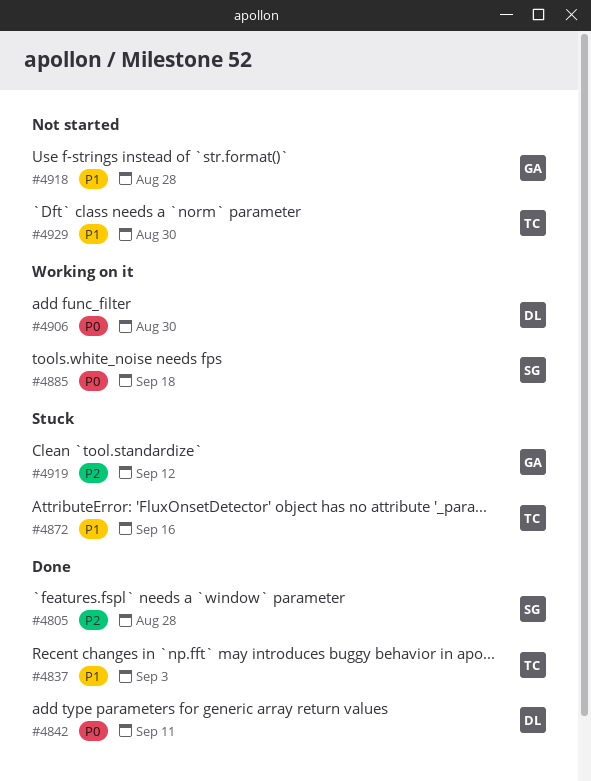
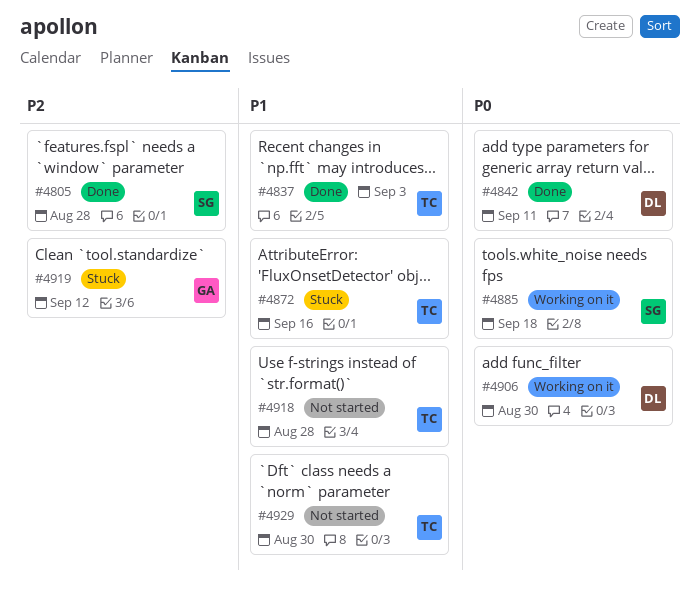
#4918, owner: GA -> TC

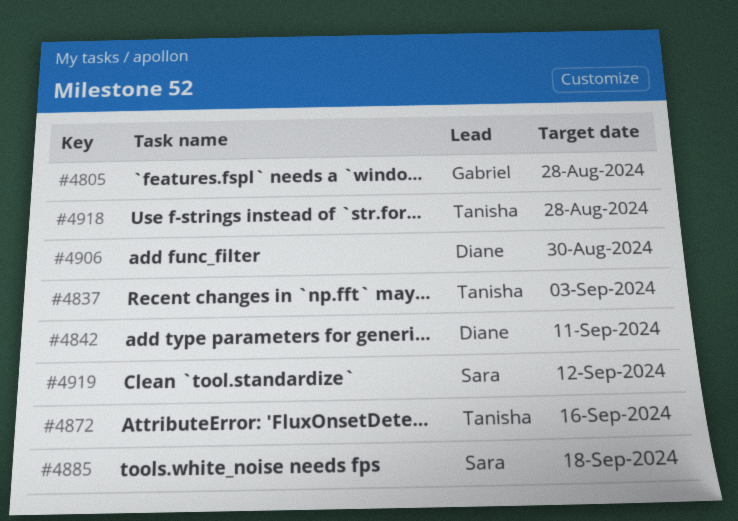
#4805, owner: Sara -> Gabriel
#4919, owner: Gabriel -> Sara
#4929: present -> none

